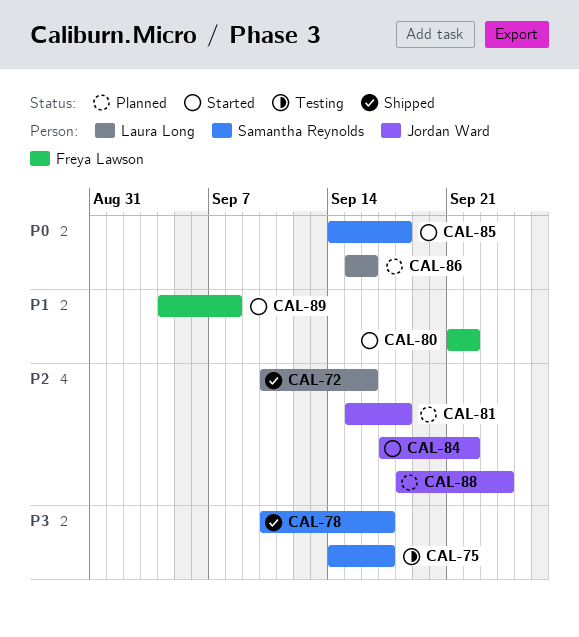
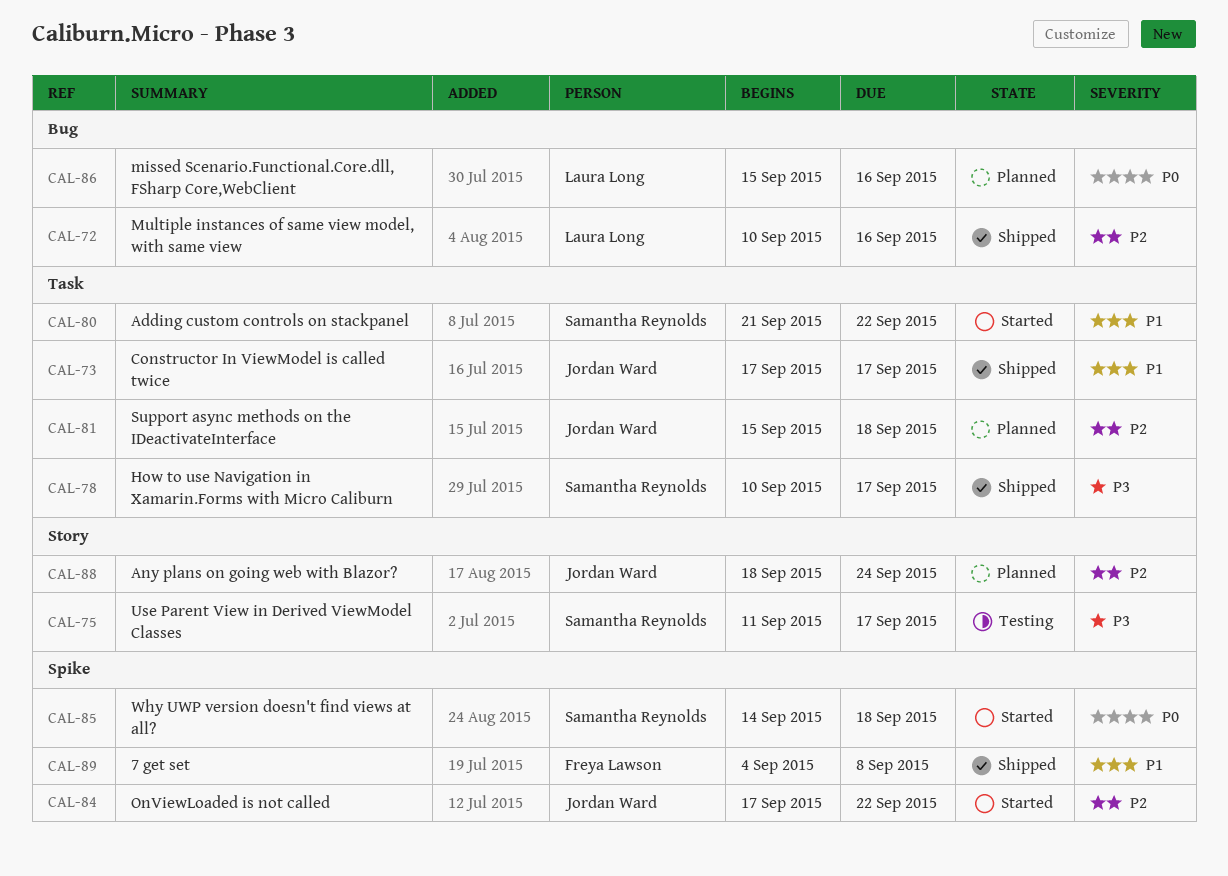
CAL-73: none -> present
CAL-75, start: Sep 14 -> Sep 11
CAL-80, owner: Freya Lawson -> Samantha Reynolds
CAL-89, status: Started -> Shipped

